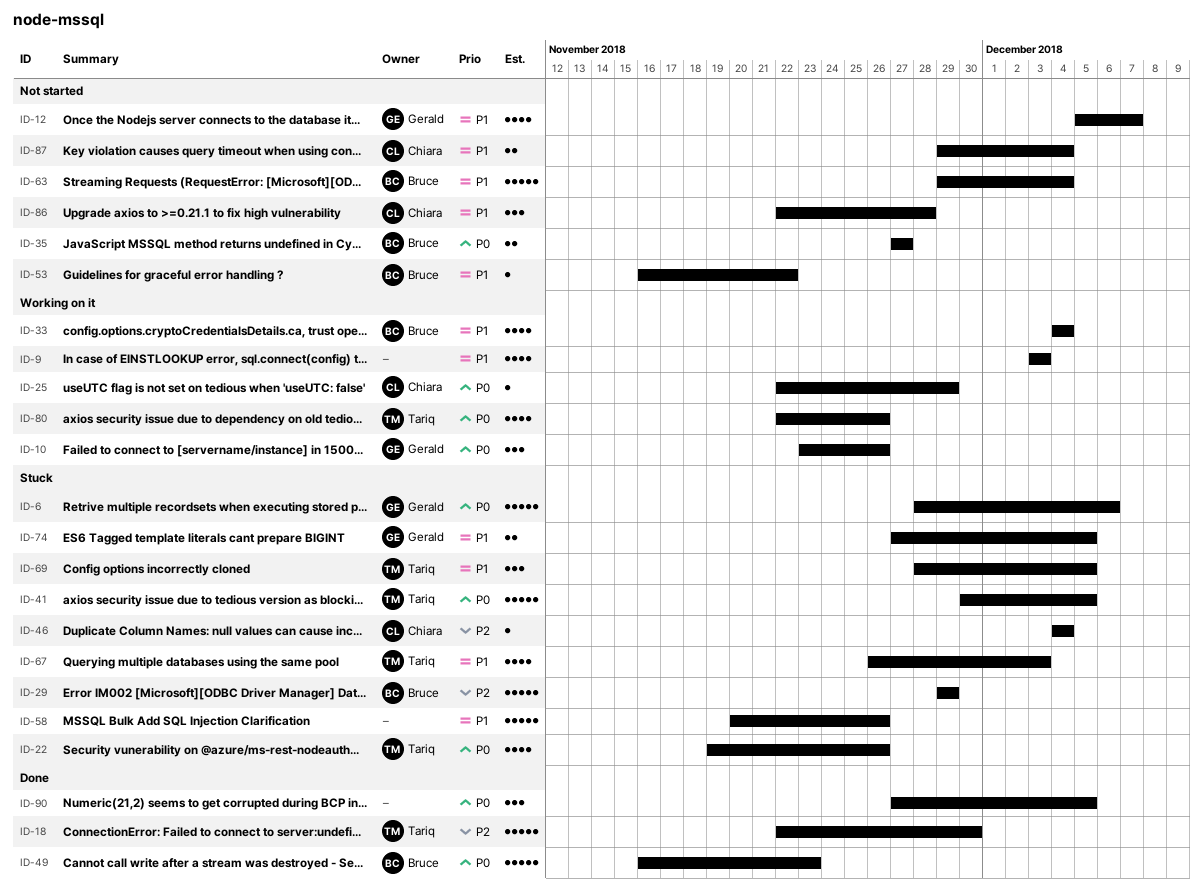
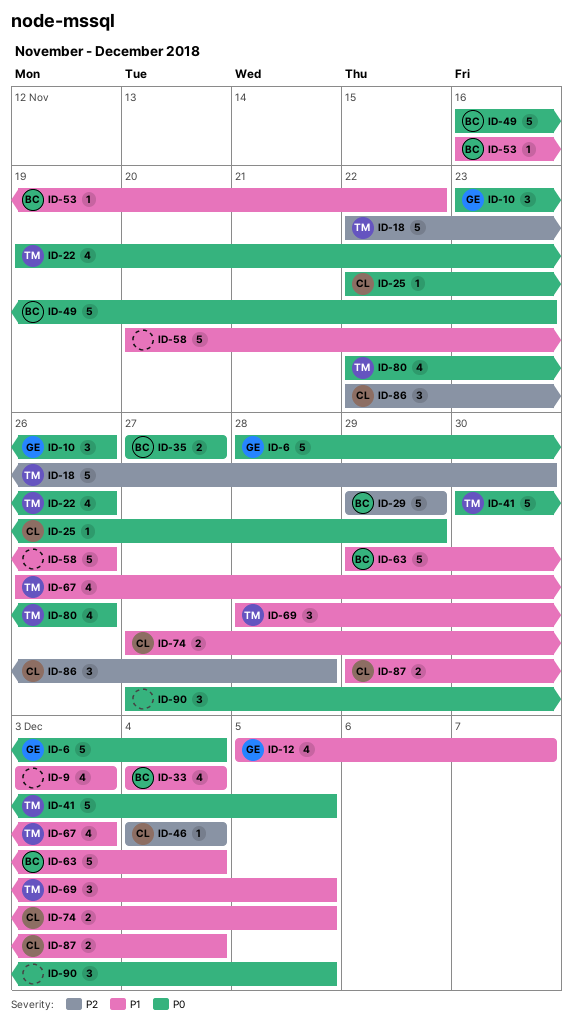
ID-6, due: Dec 6 -> Dec 4
ID-74, owner: Gerald -> Chiara
ID-86, priority: P1 -> P2

